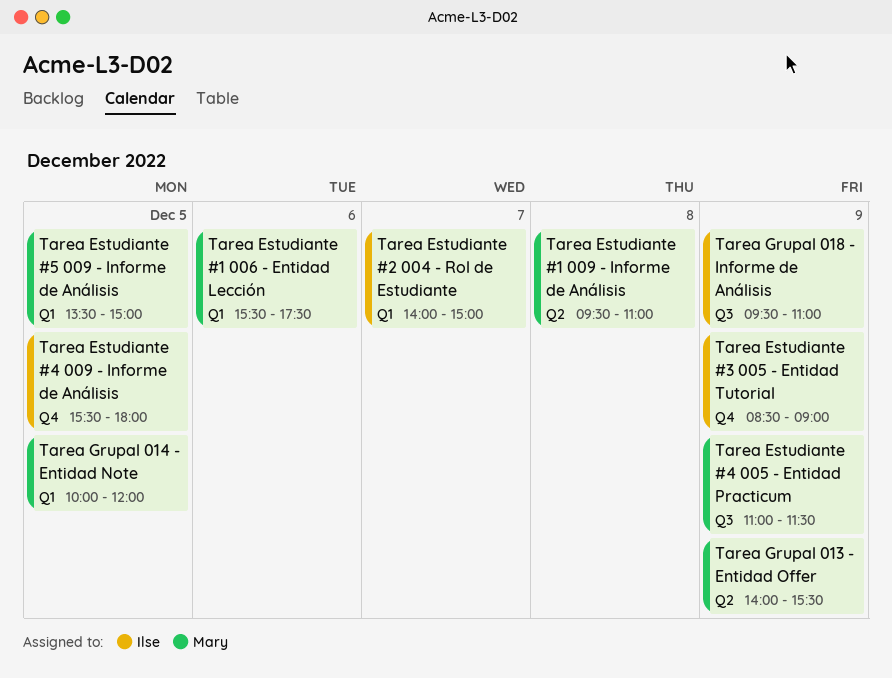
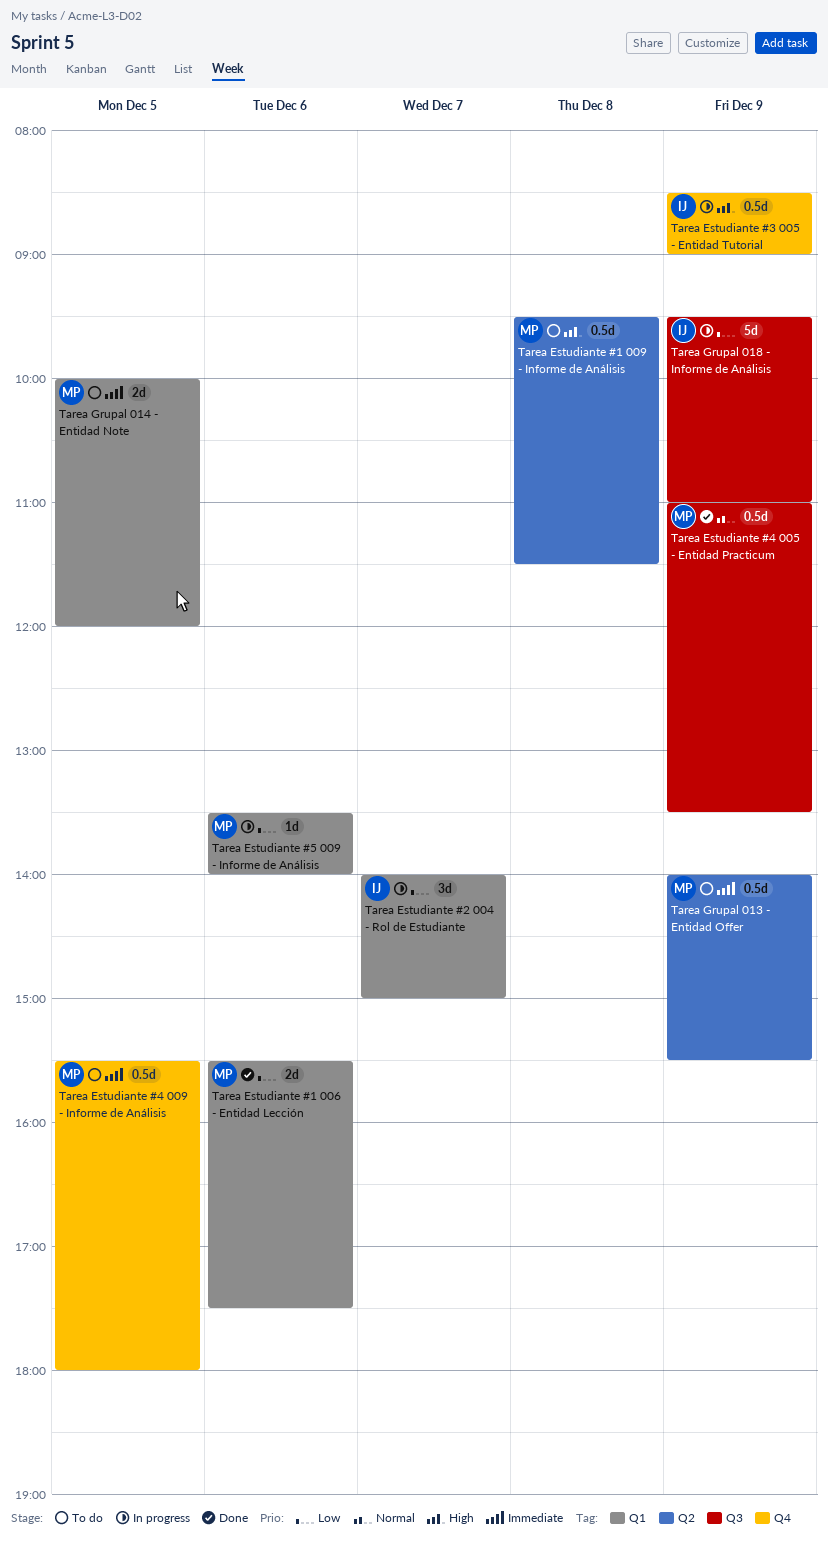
Tarea Estudiante #1 009 - Informe de Análisis, ends: 11:00 -> 11:30
Tarea Estudiante #4 005 - Entidad Practicum, ends: 11:30 -> 13:30
Tarea Estudiante #4 009 - Informe de Análisis, owner: Ilse -> Mary
Tarea Estudiante #5 009 - Informe de Análisis, day: Dec 5 -> Dec 6
Tarea Estudiante #5 009 - Informe de Análisis, ends: 15:00 -> 14:00

